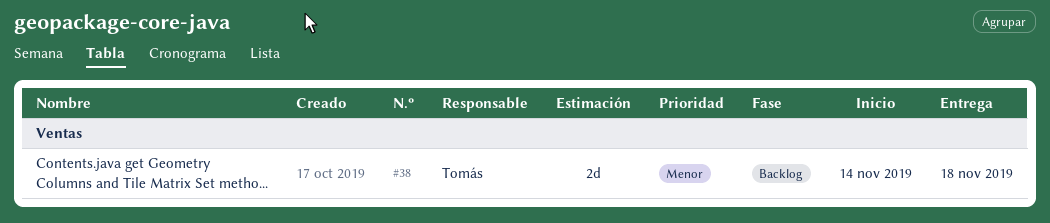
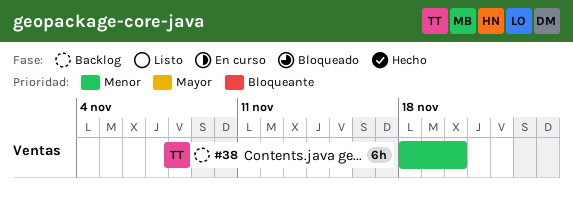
#38, estimate: 2d -> 6h
#38, start: Nov 14 -> Nov 18
#38, due: Nov 18 -> Nov 20

